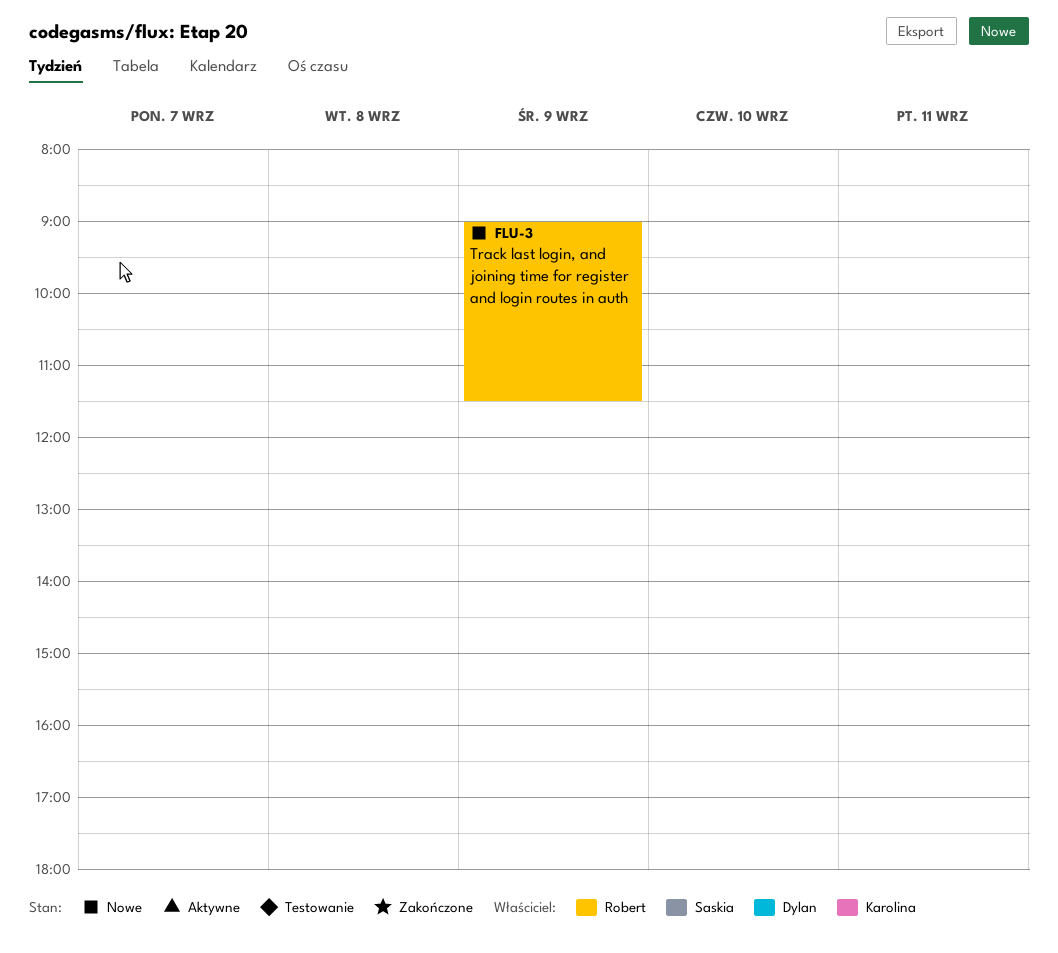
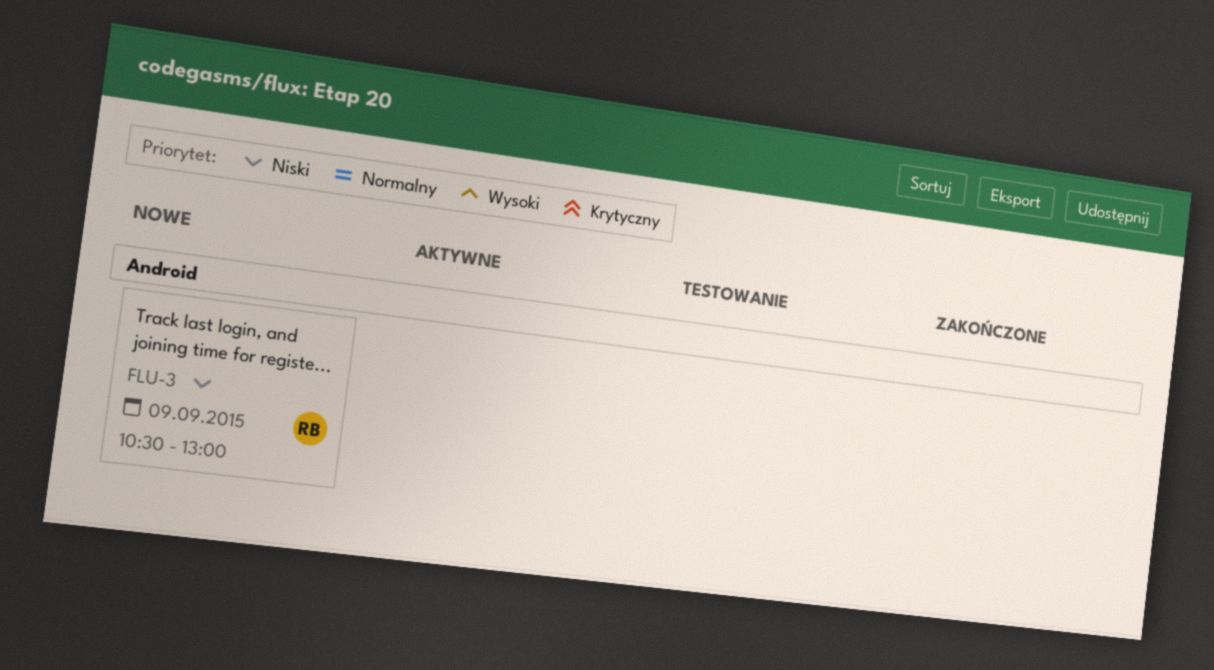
FLU-3, begins: 09:00 -> 10:30
FLU-3, ends: 11:30 -> 13:00

